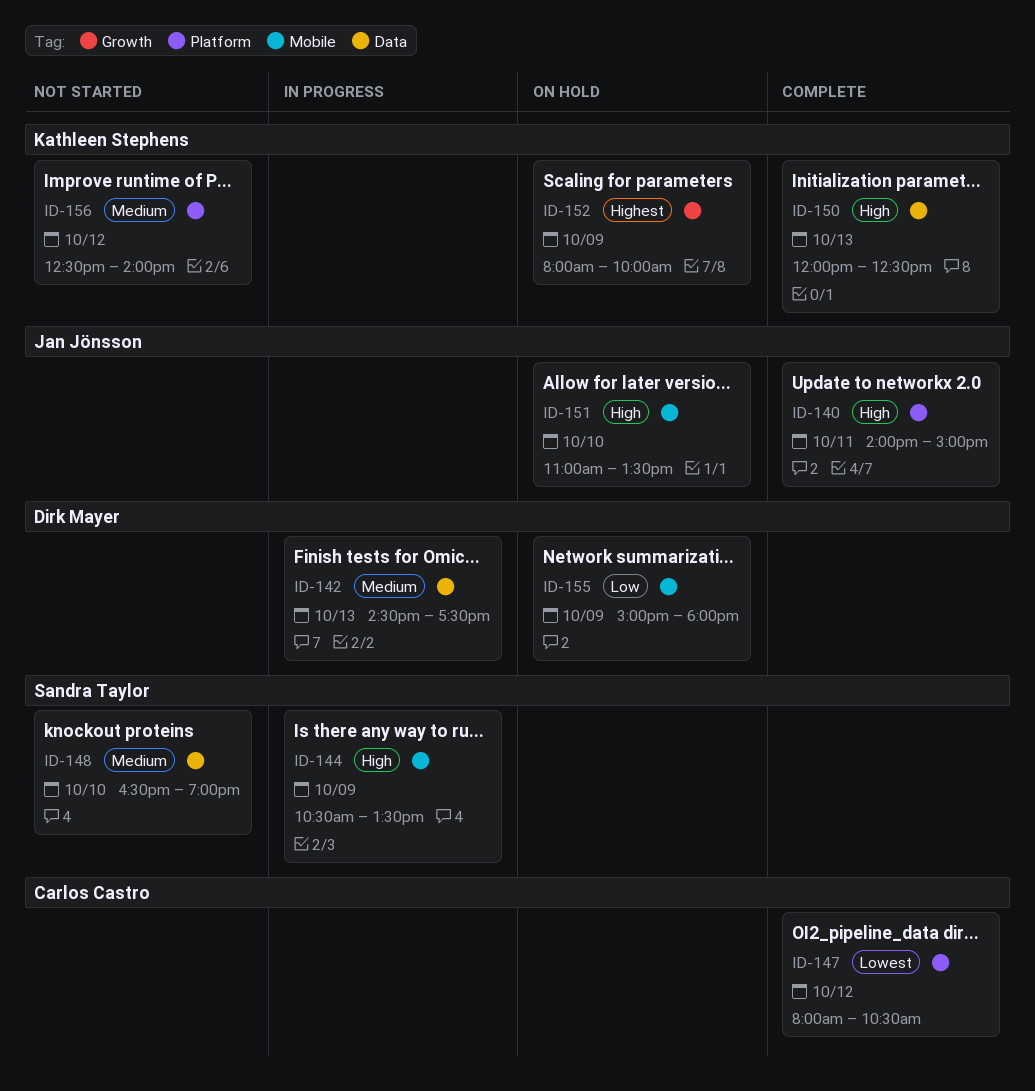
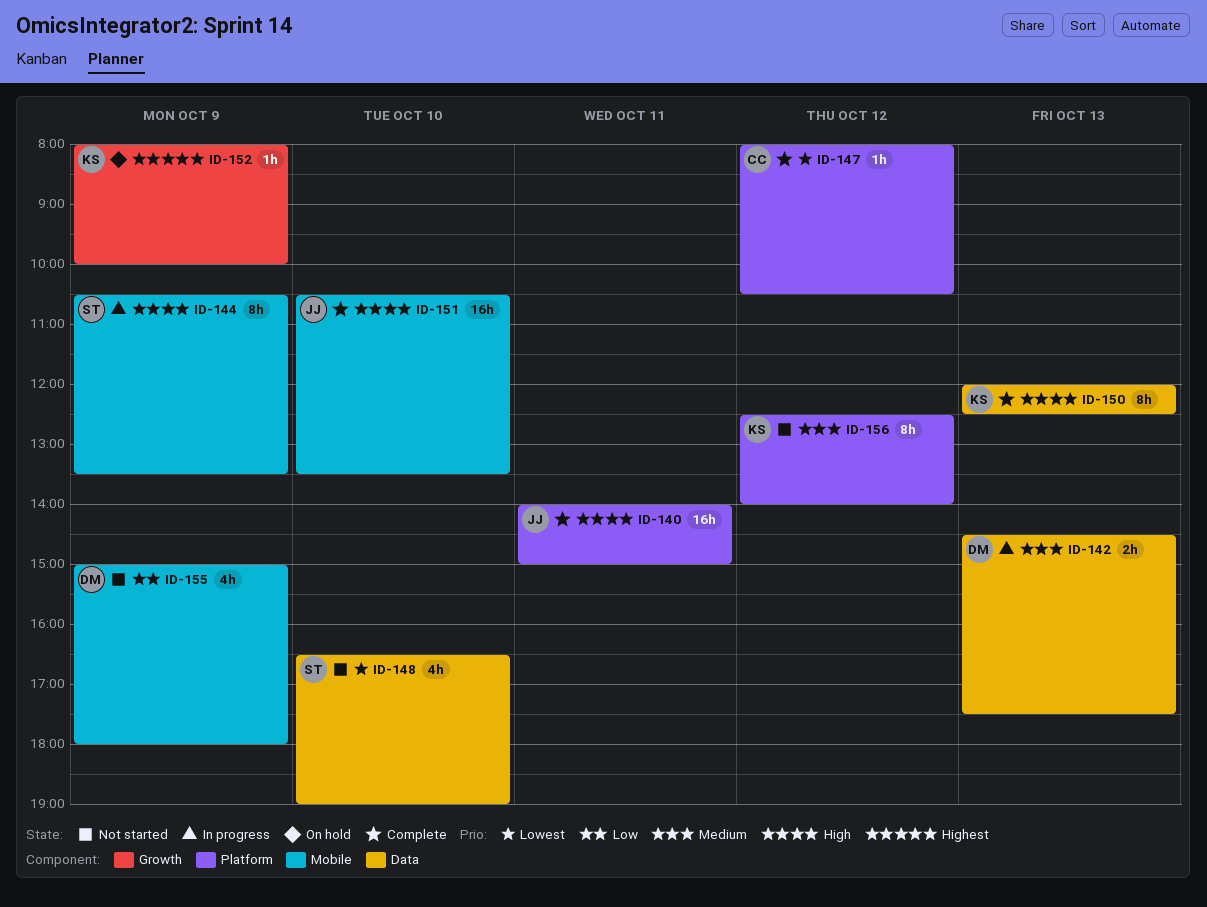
ID-148, priority: Medium -> Lowest
ID-151, status: On hold -> Complete
ID-151, begins: 11:00 -> 10:30
ID-155, status: On hold -> Not started

